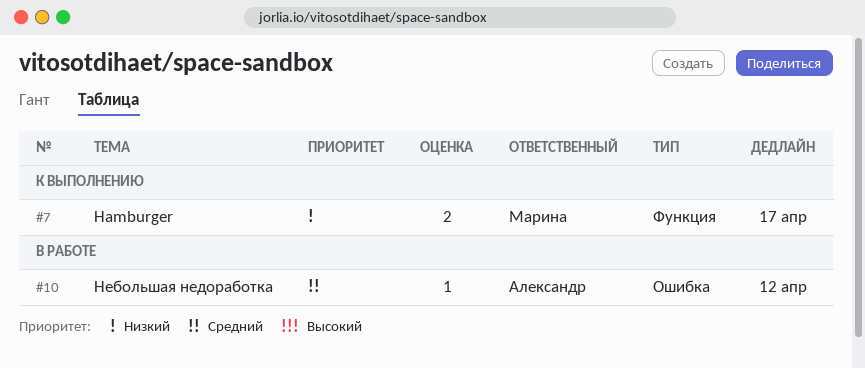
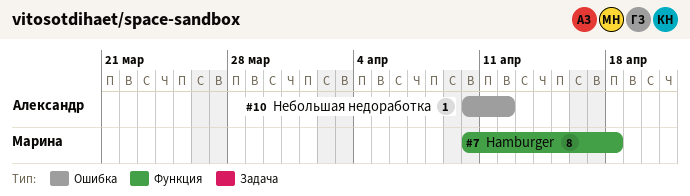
#7, estimate: 2 -> 8
#7, due: Apr 17 -> Apr 18

